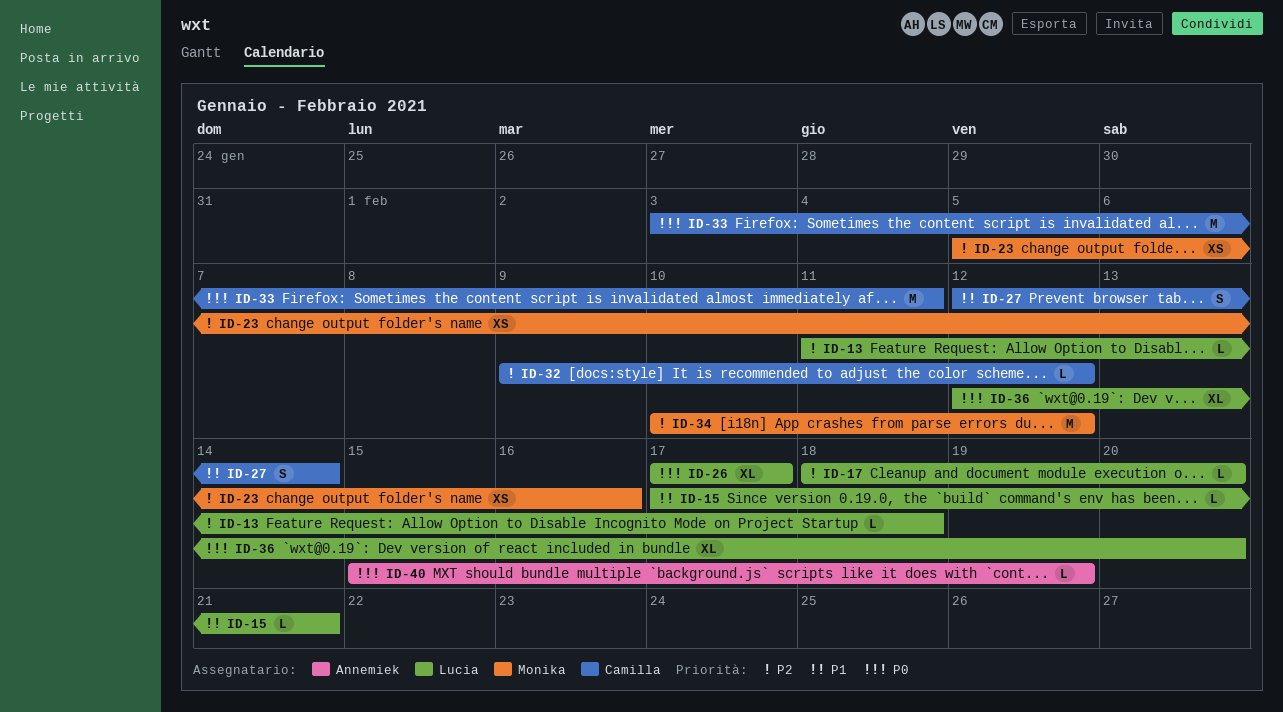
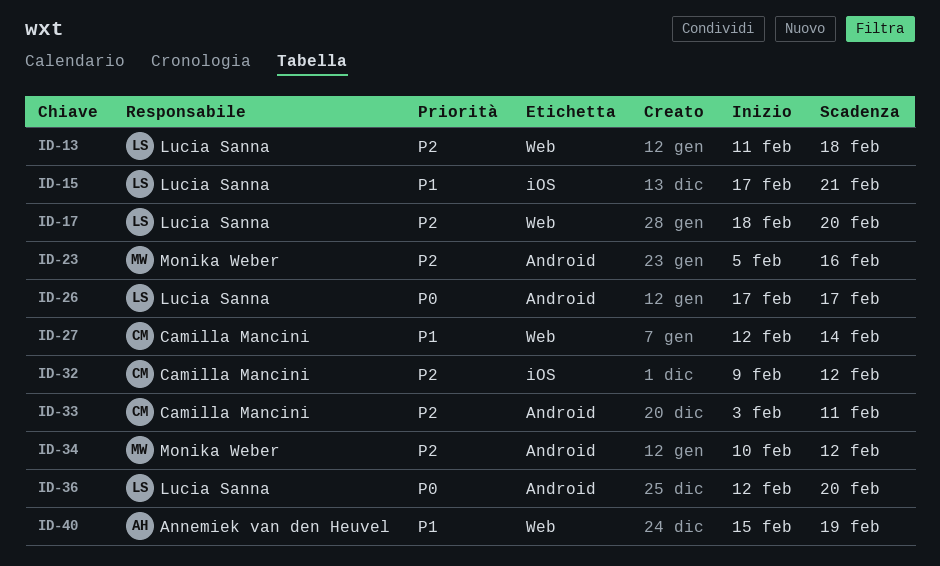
ID-33, priority: P0 -> P2
ID-40, priority: P0 -> P1

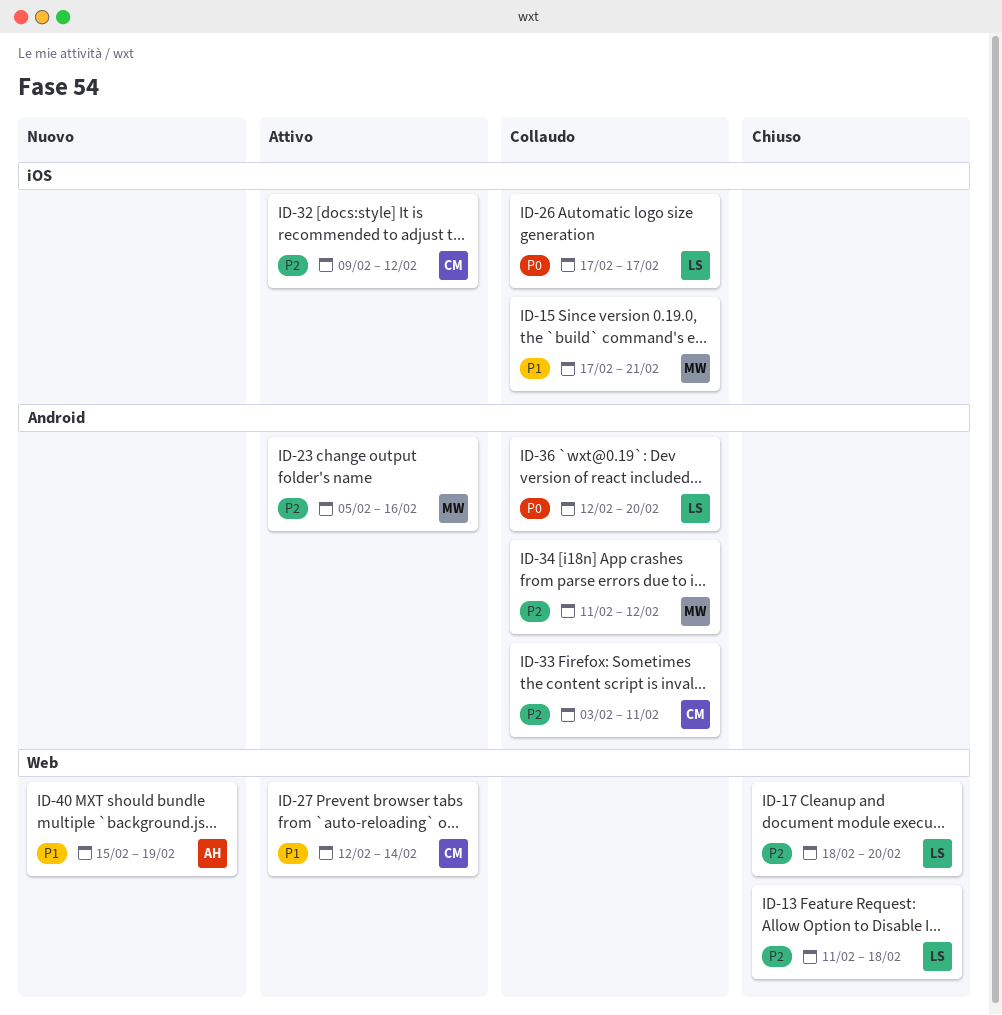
ID-15, owner: Lucia Sanna -> Monika Weber
ID-26, label: Android -> iOS
ID-34, start: Feb 10 -> Feb 11

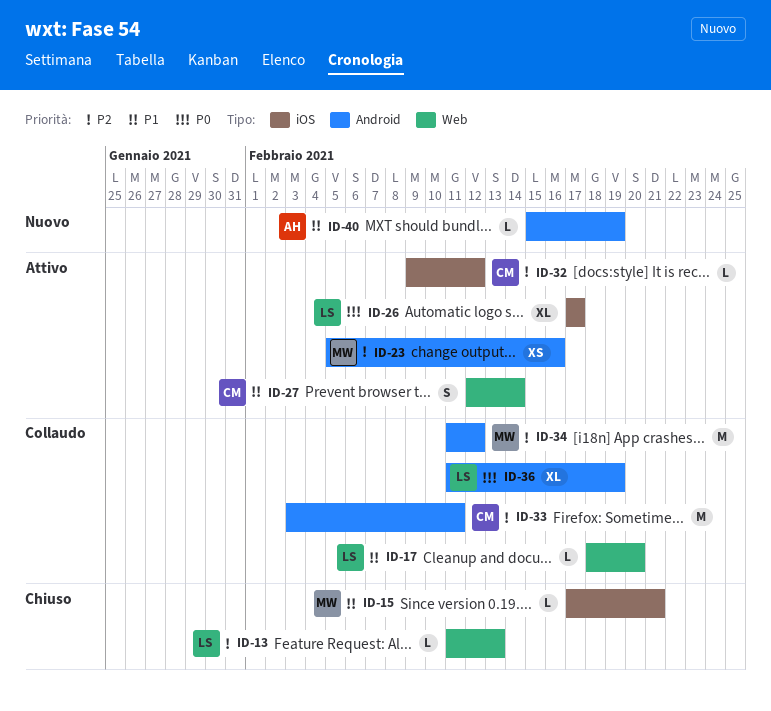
ID-13, due: Feb 18 -> Feb 13
ID-15, status: Collaudo -> Chiuso
ID-17, status: Chiuso -> Collaudo
ID-17, priority: P2 -> P1
ID-26, status: Collaudo -> Attivo
ID-36, start: Feb 12 -> Feb 11
ID-36, due: Feb 20 -> Feb 19
ID-40, label: Web -> Android

